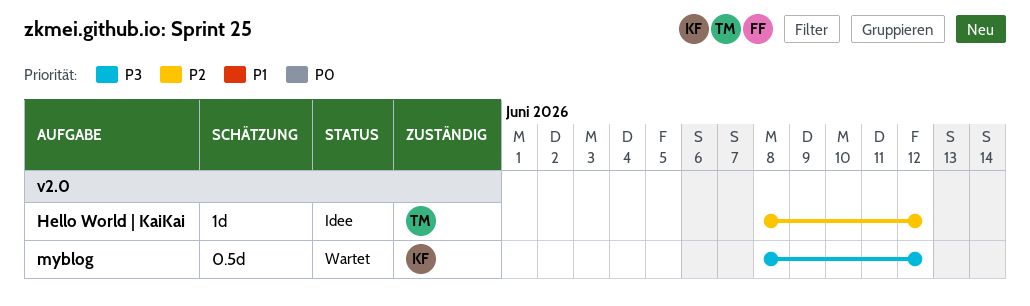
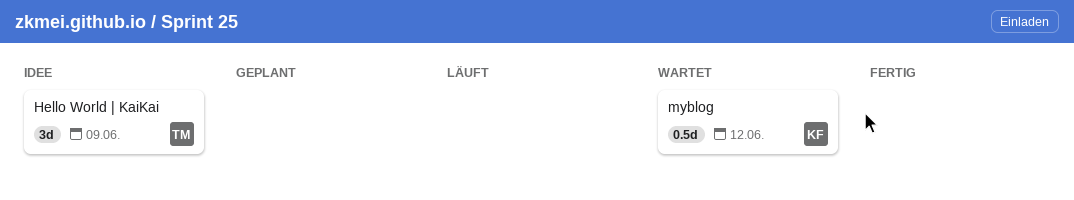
Hello World | KaiKai, estimate: 1d -> 3d
Hello World | KaiKai, due: Jun 12 -> Jun 9

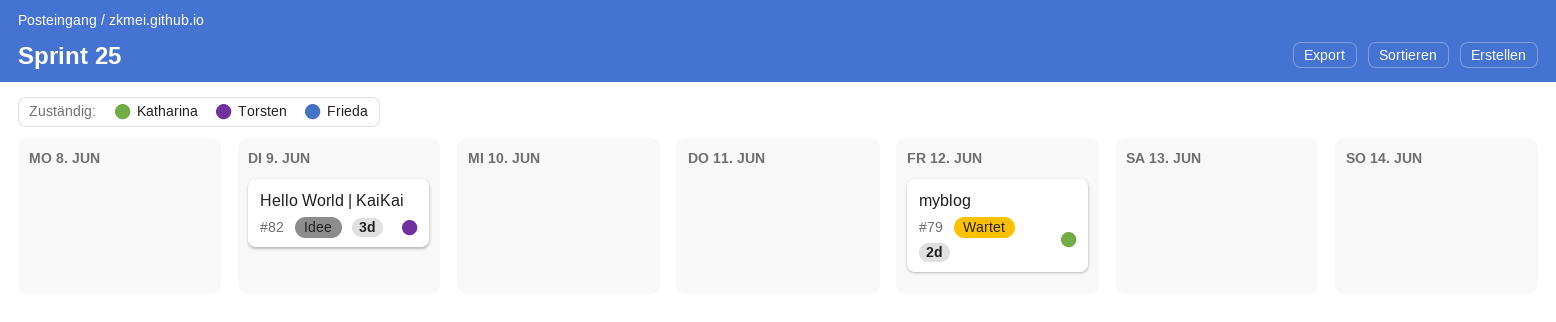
myblog, estimate: 0.5d -> 2d

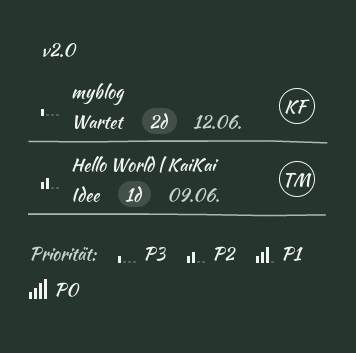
Hello World | KaiKai, estimate: 3d -> 1d

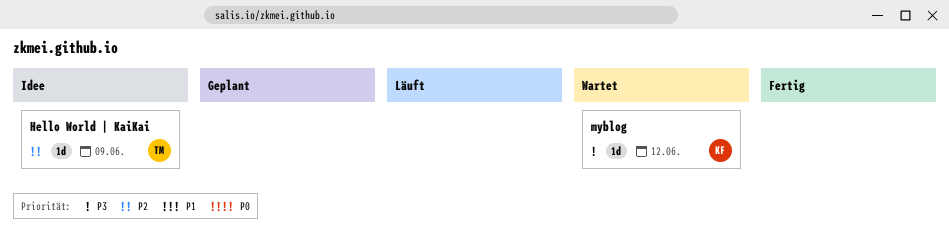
myblog, estimate: 2d -> 1d

